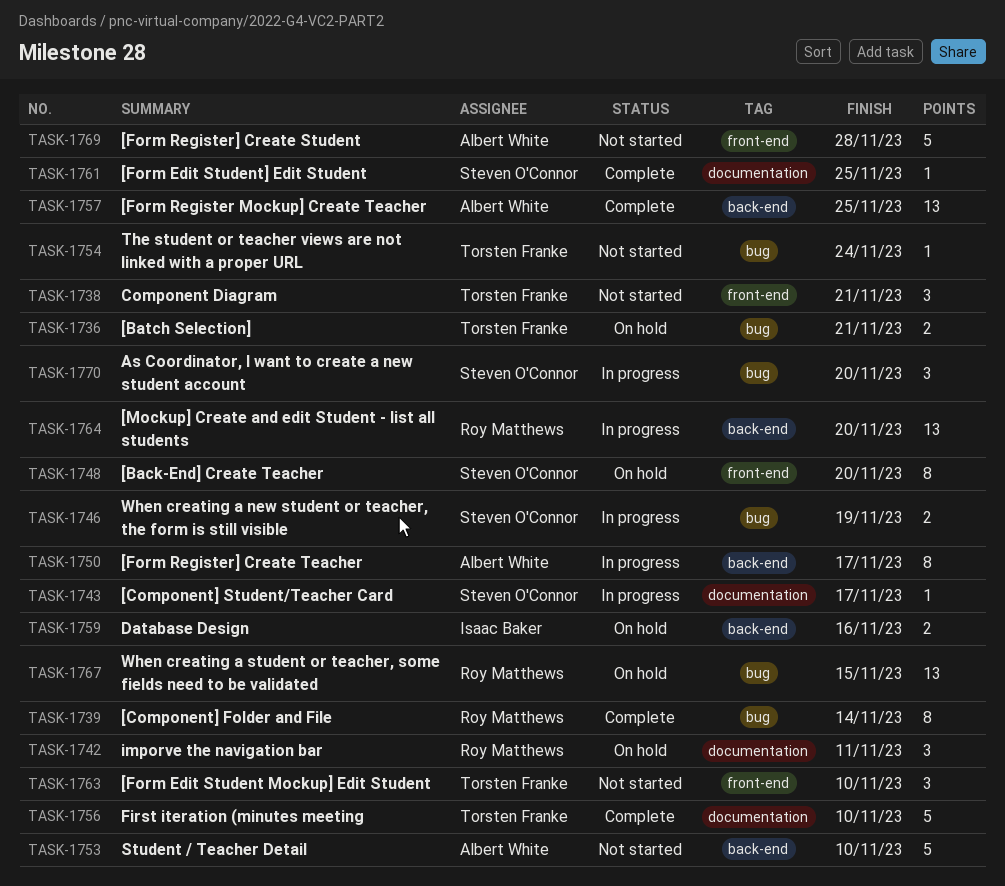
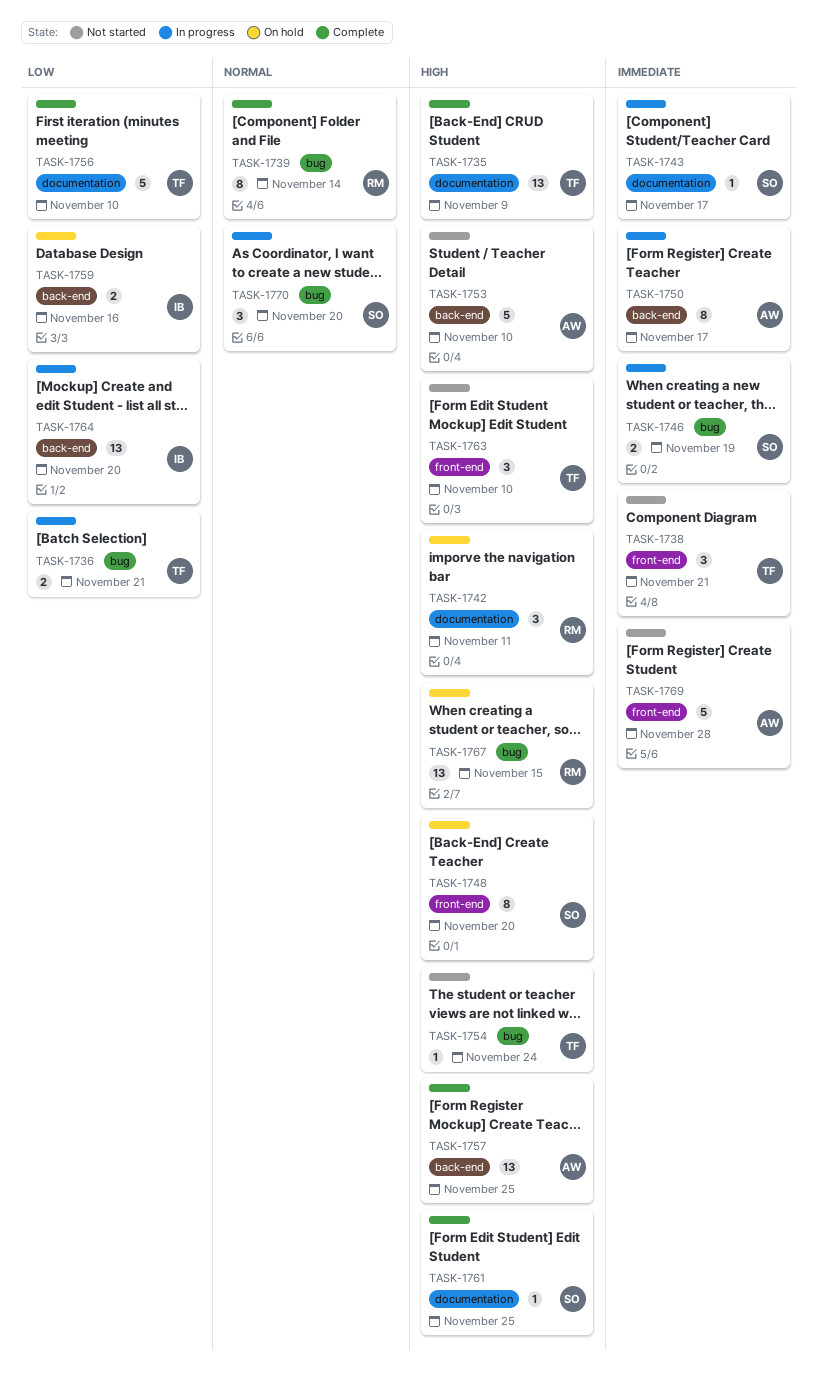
TASK-1735: none -> present
TASK-1736, status: On hold -> In progress
TASK-1764, owner: Roy Matthews -> Isaac Baker

